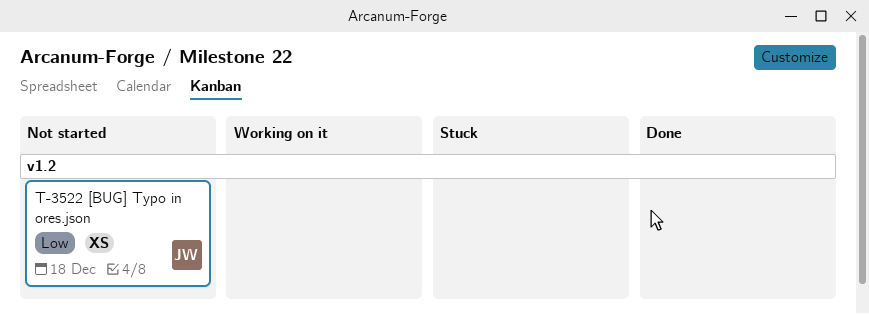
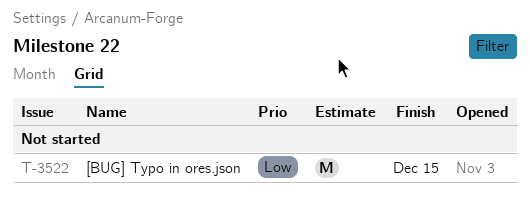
T-3522, estimate: XS -> M
T-3522, due: Dec 18 -> Dec 15

